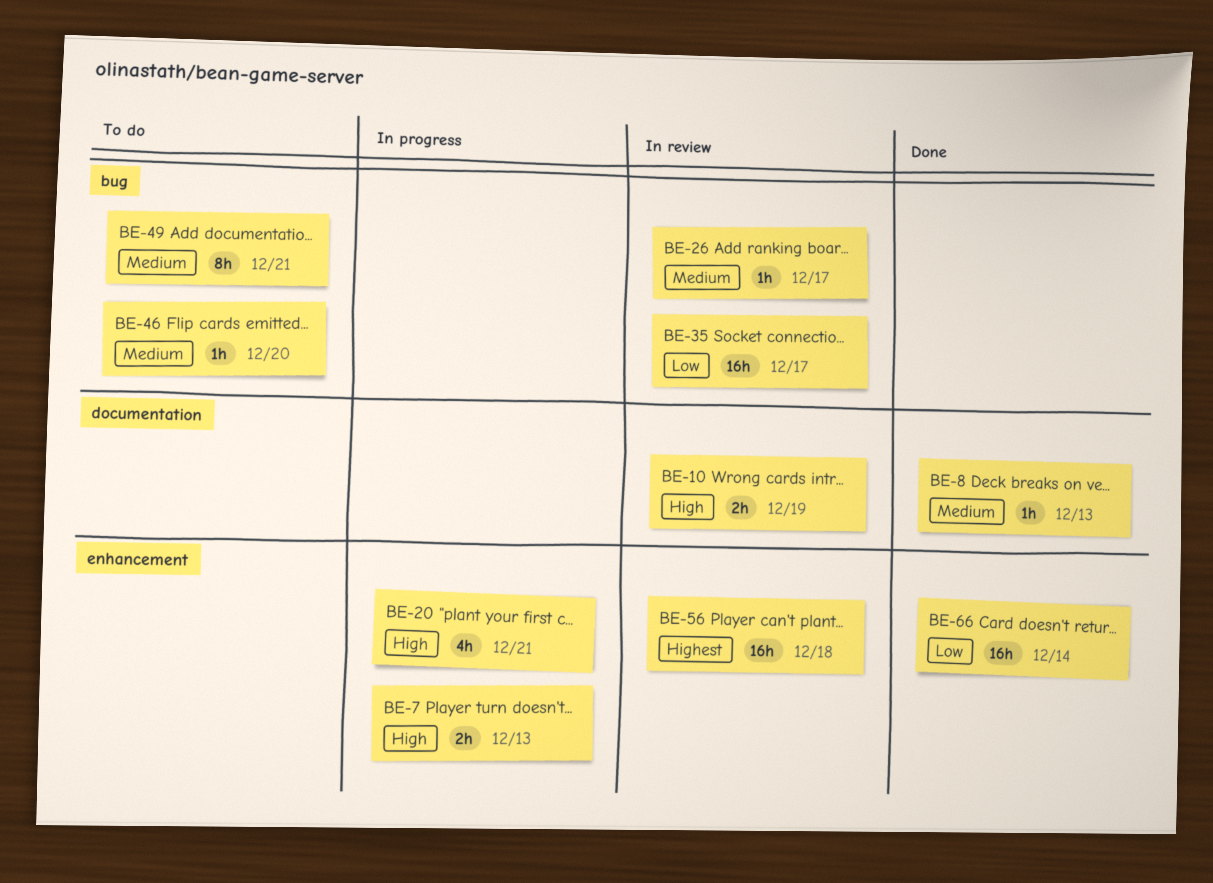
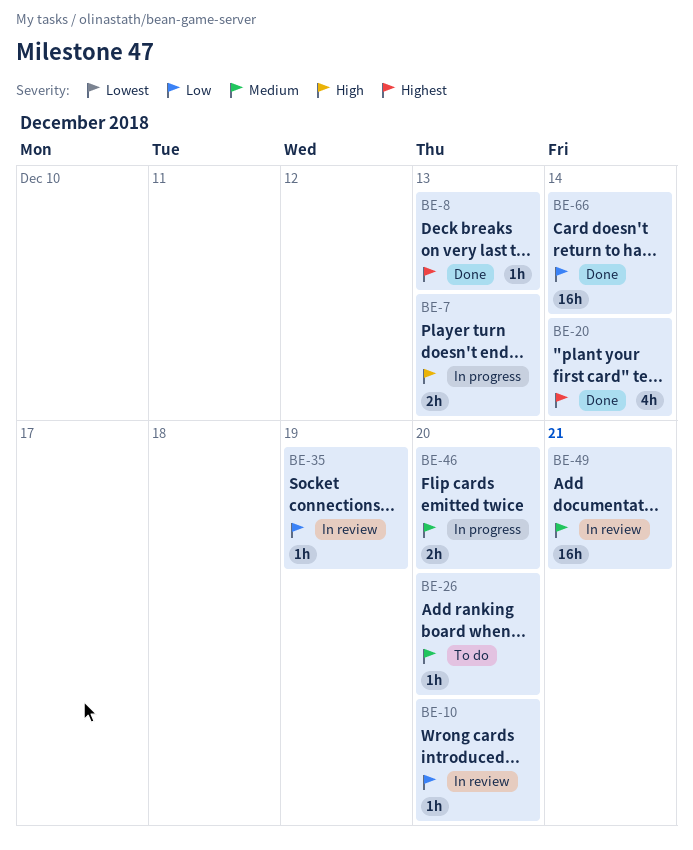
BE-8, priority: Medium -> Highest
BE-10, priority: High -> Low
BE-10, estimate: 2h -> 1h
BE-10, due: Dec 19 -> Dec 20
BE-20, status: In progress -> Done
BE-20, priority: High -> Highest
BE-20, due: Dec 21 -> Dec 14
BE-26, status: In review -> To do
BE-26, due: Dec 17 -> Dec 20
BE-35, estimate: 16h -> 1h
BE-35, due: Dec 17 -> Dec 19
BE-46, status: To do -> In progress
BE-46, estimate: 1h -> 2h
BE-49, status: To do -> In review
BE-49, estimate: 8h -> 16h
BE-56: present -> none

